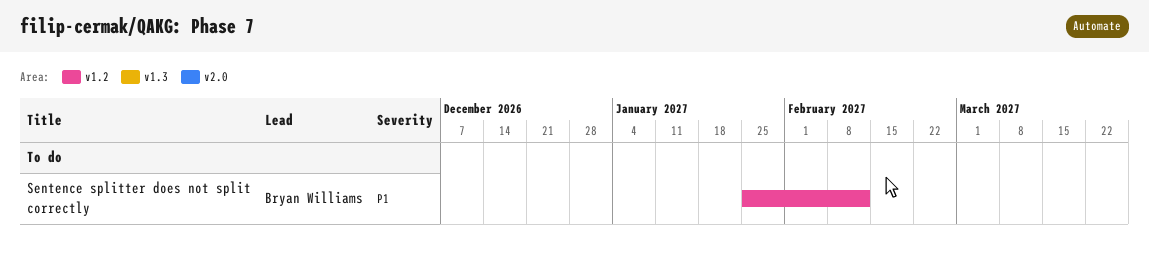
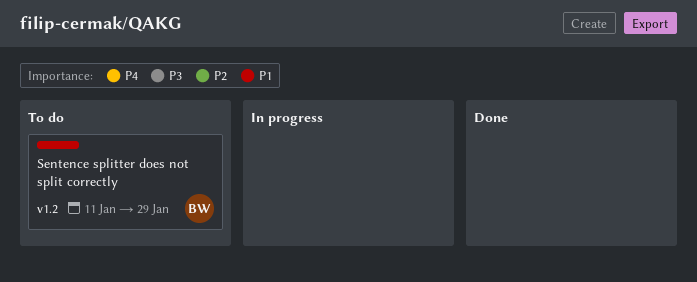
Sentence splitter does not split correctly, start: Jan 25 -> Jan 11
Sentence splitter does not split correctly, due: Feb 12 -> Jan 29

